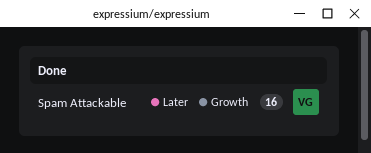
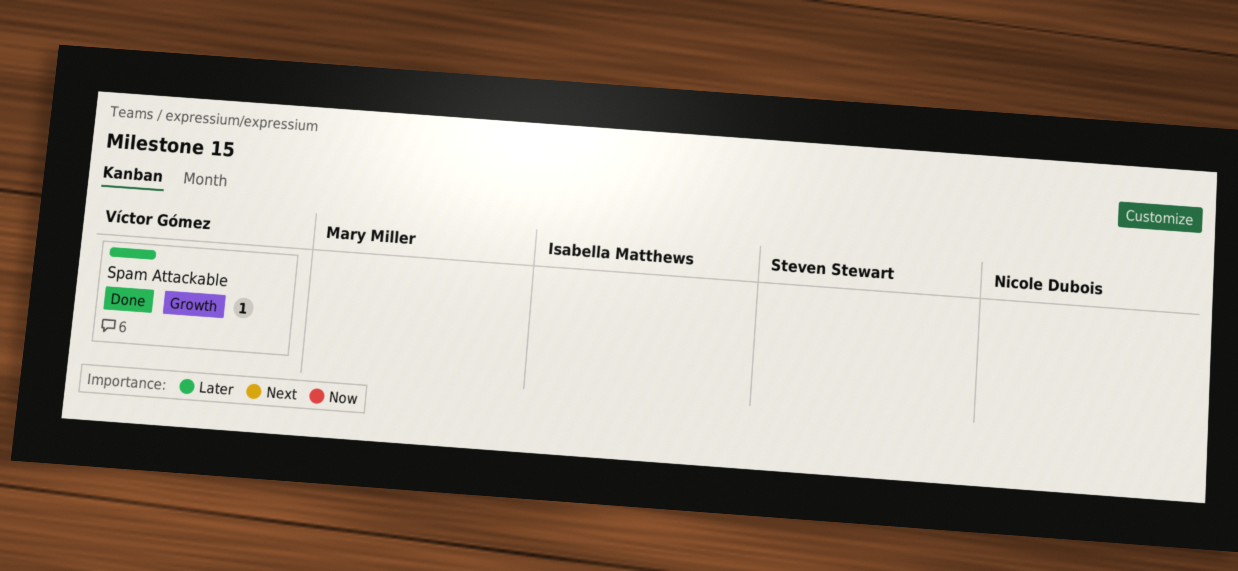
Spam Attackable, estimate: 16 -> 1

